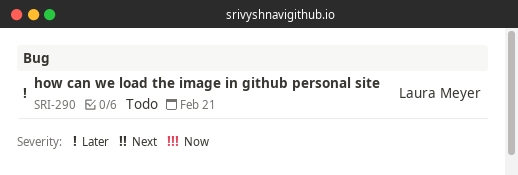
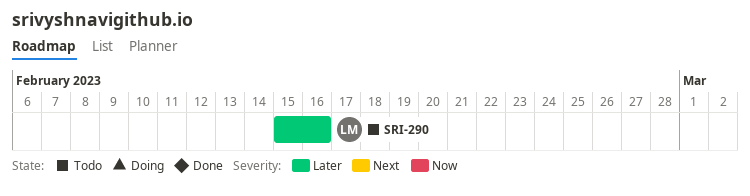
SRI-290, due: Feb 21 -> Feb 16

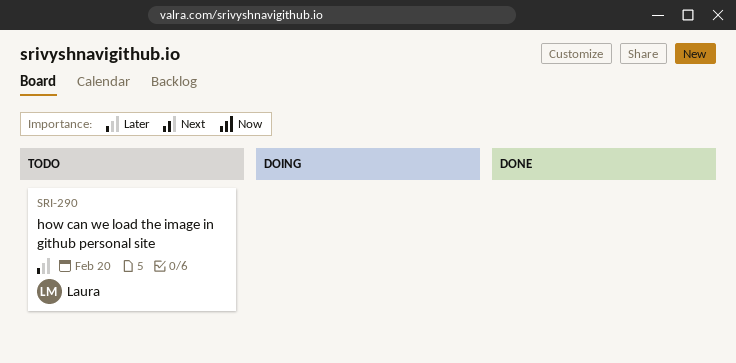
SRI-290, due: Feb 16 -> Feb 20

